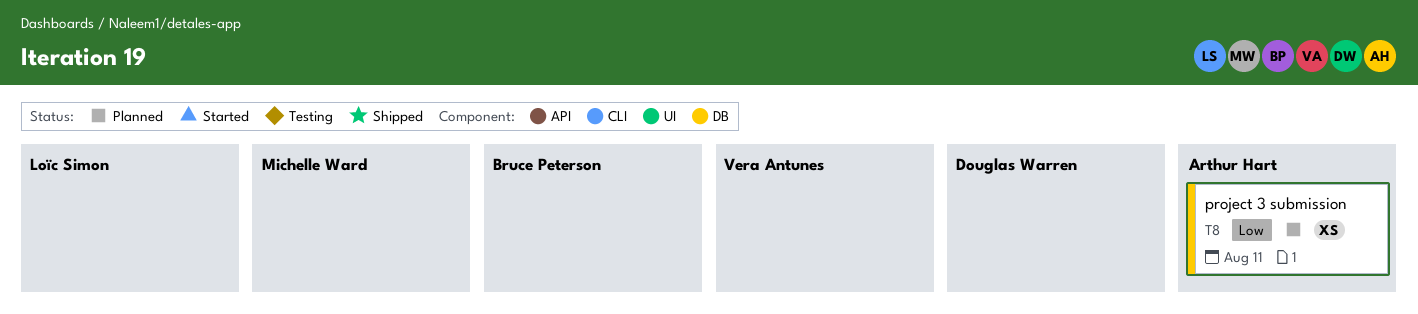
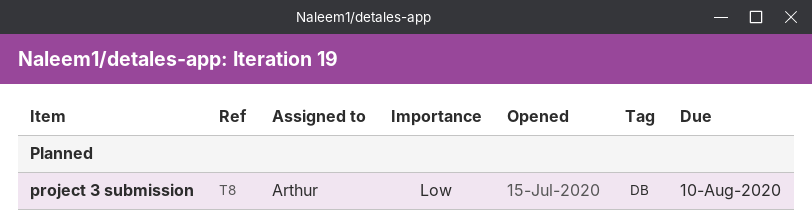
T8, due: Aug 11 -> Aug 10

